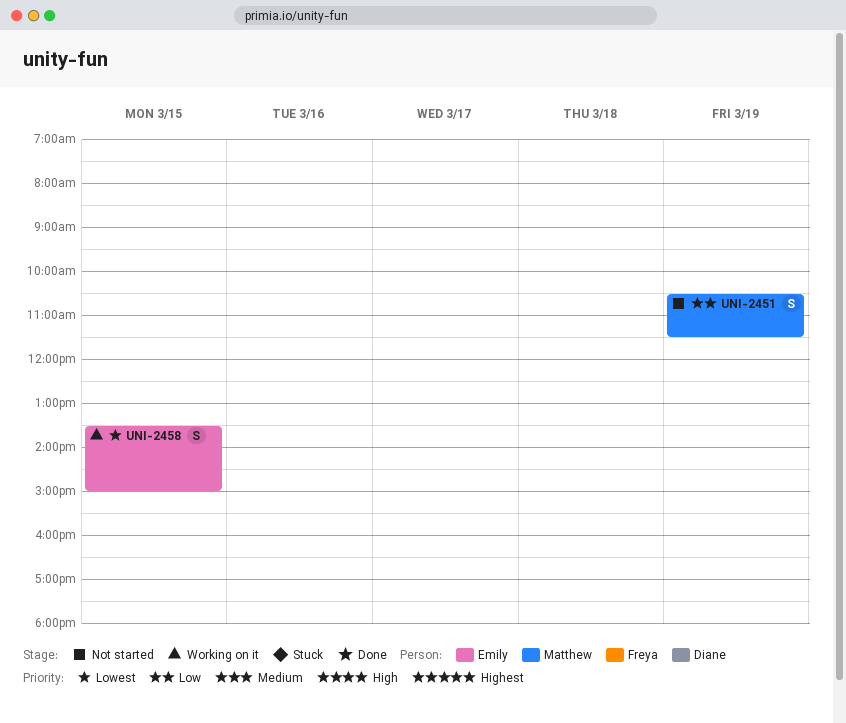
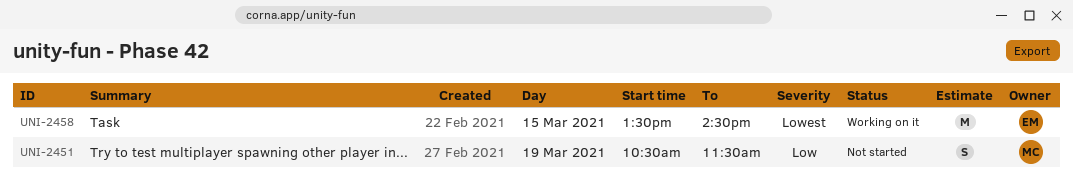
UNI-2458, estimate: S -> M
UNI-2458, ends: 15:00 -> 14:30

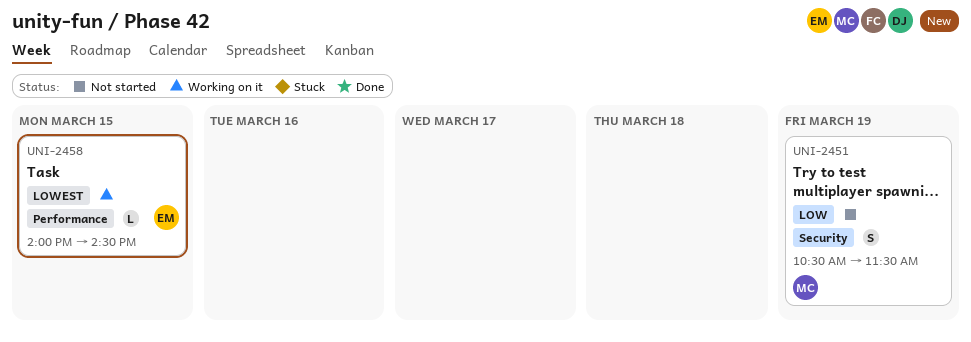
UNI-2458, estimate: M -> L
UNI-2458, begins: 13:30 -> 14:00

